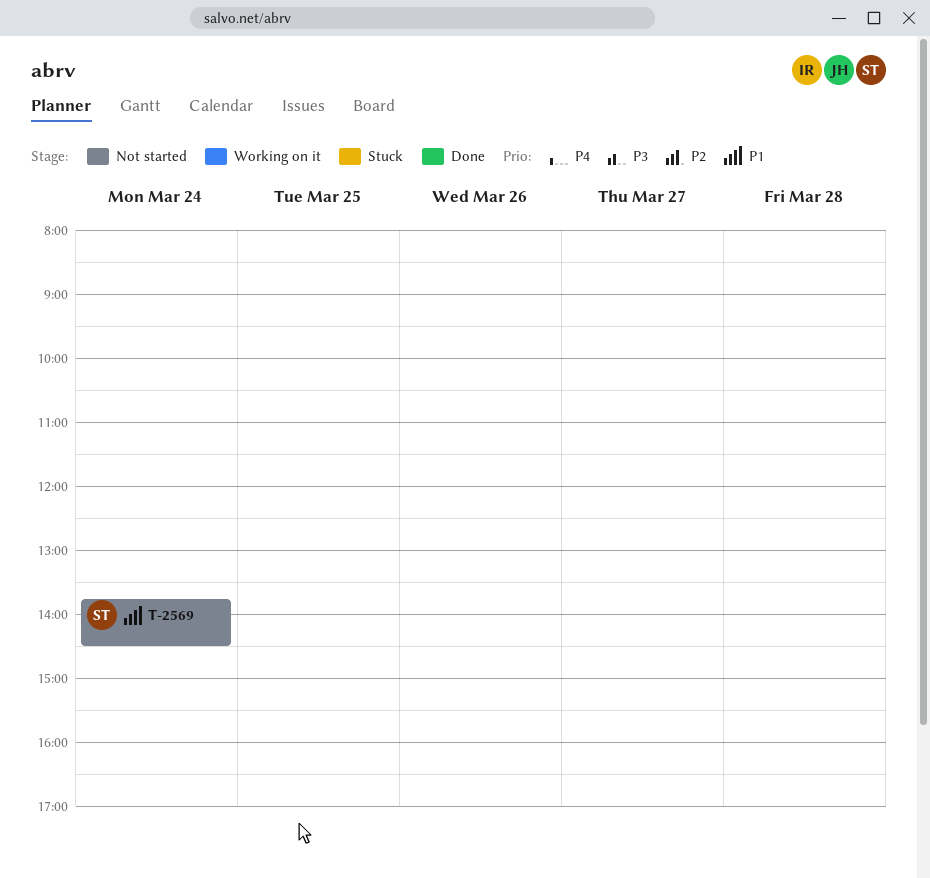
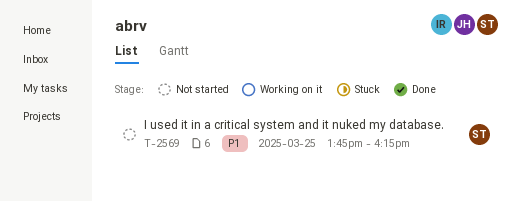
T-2569, day: Mar 24 -> Mar 25
T-2569, ends: 14:30 -> 16:15

